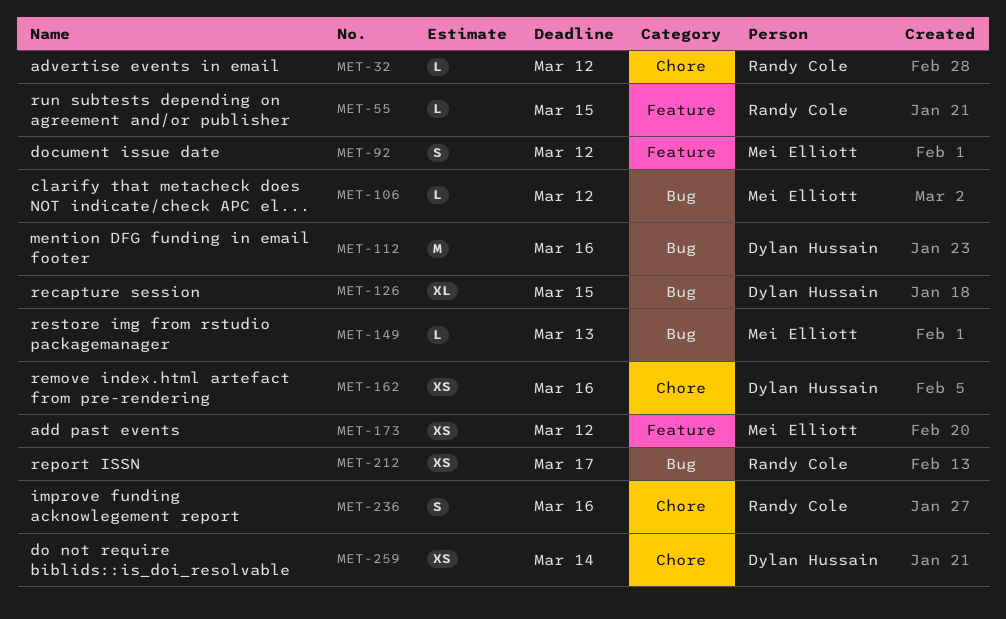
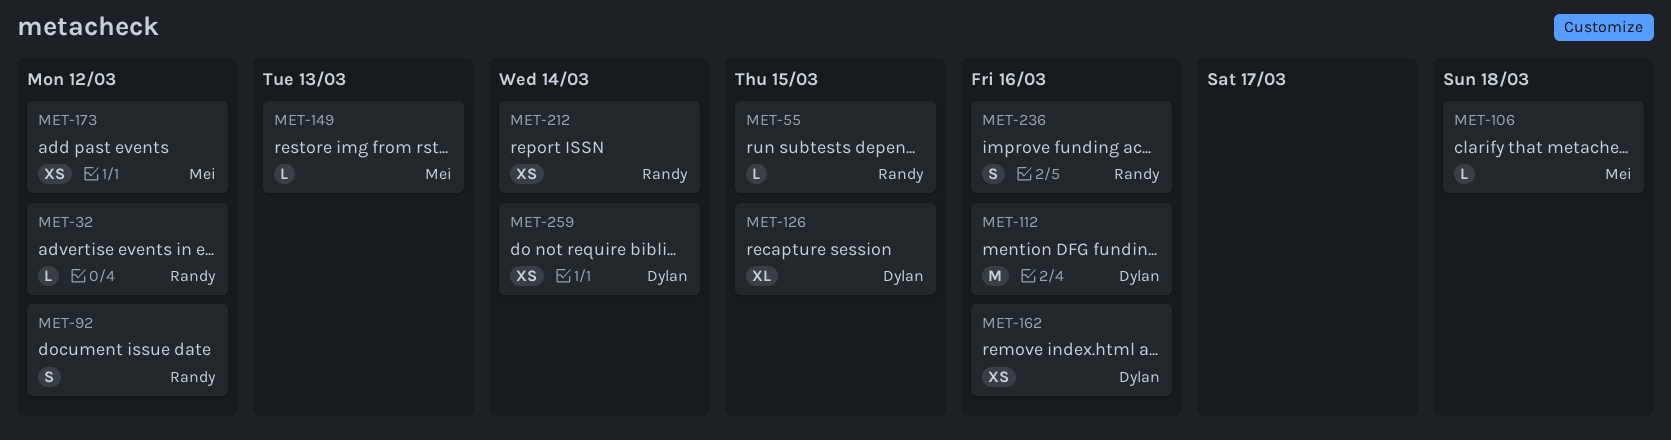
MET-92, owner: Mei Elliott -> Randy Cole
MET-106, due: Mar 12 -> Mar 18
MET-212, due: Mar 17 -> Mar 14

